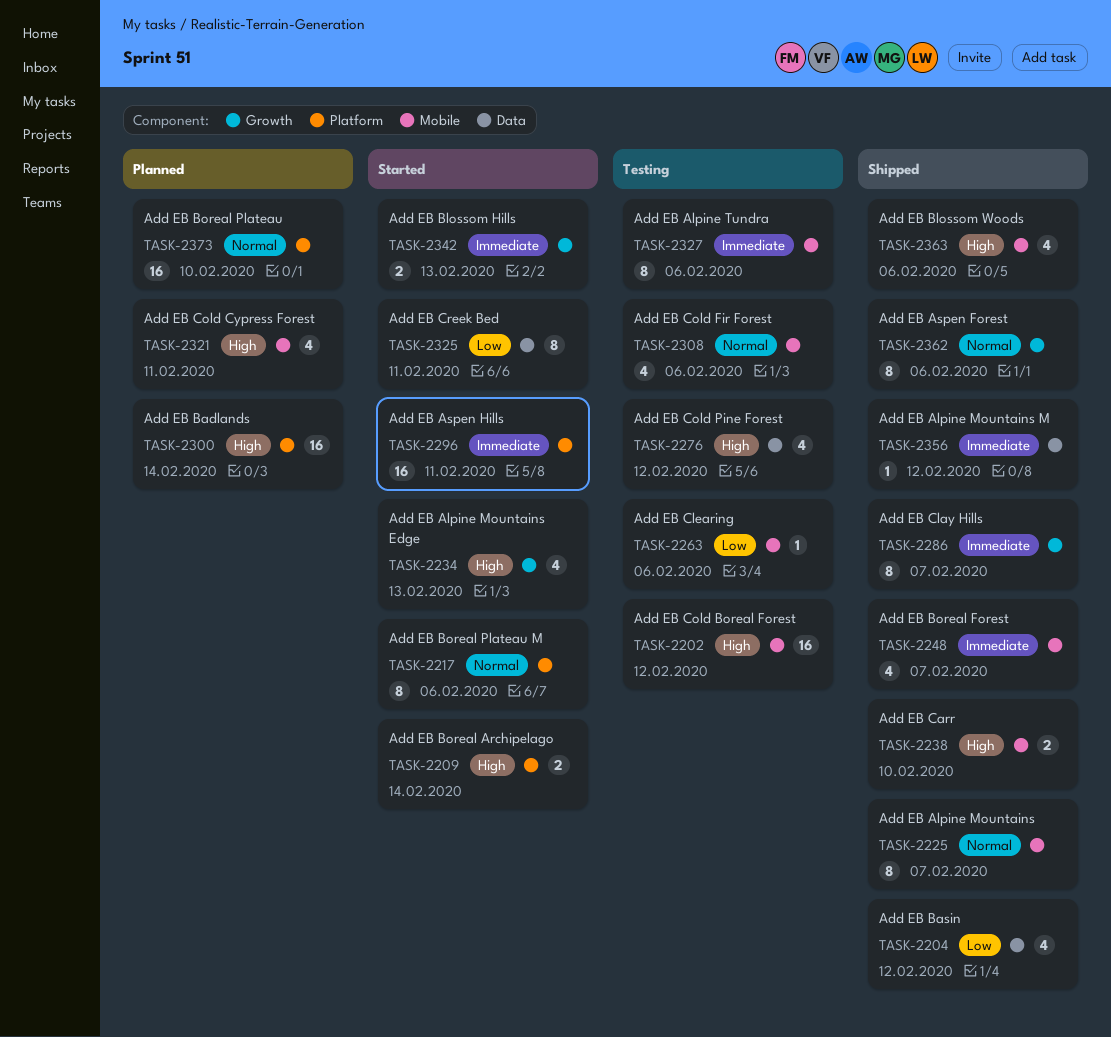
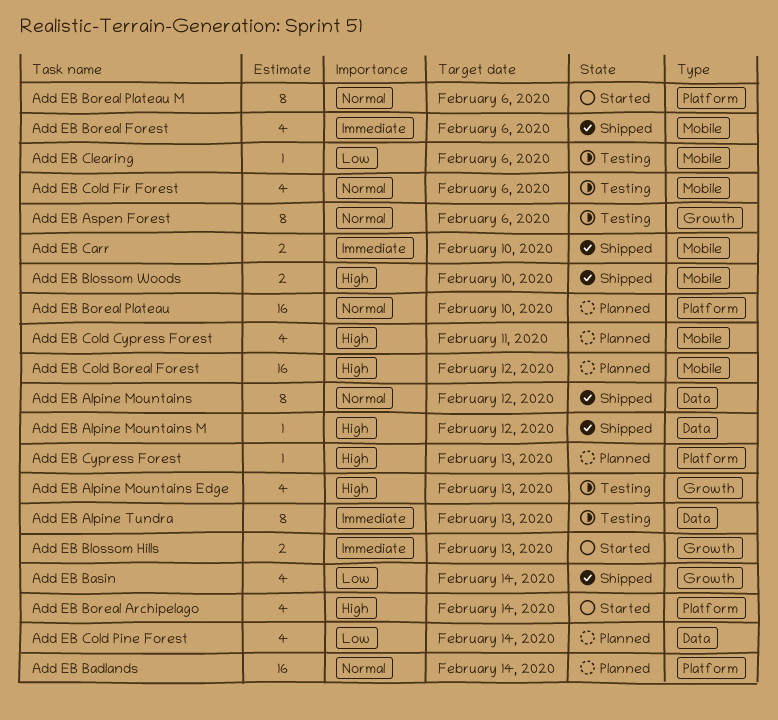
Add EB Alpine Mountains, label: Mobile -> Data
Add EB Alpine Mountains, due: Feb 7 -> Feb 12
Add EB Alpine Mountains Edge, status: Started -> Testing
Add EB Alpine Mountains M, priority: Immediate -> High
Add EB Alpine Tundra, label: Mobile -> Data
Add EB Alpine Tundra, due: Feb 6 -> Feb 13
Add EB Aspen Forest, status: Shipped -> Testing
Add EB Aspen Hills: present -> none
Add EB Badlands, priority: High -> Normal
Add EB Basin, label: Data -> Growth
Add EB Basin, due: Feb 12 -> Feb 14
Add EB Blossom Woods, estimate: 4 -> 2
Add EB Blossom Woods, due: Feb 6 -> Feb 10
Add EB Boreal Archipelago, estimate: 2 -> 4
Add EB Boreal Forest, due: Feb 7 -> Feb 6
Add EB Carr, priority: High -> Immediate
Add EB Clay Hills: present -> none
Add EB Cold Boreal Forest, status: Testing -> Planned
Add EB Cold Pine Forest, status: Testing -> Planned
Add EB Cold Pine Forest, priority: High -> Low
Add EB Cold Pine Forest, due: Feb 12 -> Feb 14
Add EB Creek Bed: present -> none
Add EB Cypress Forest: none -> present

